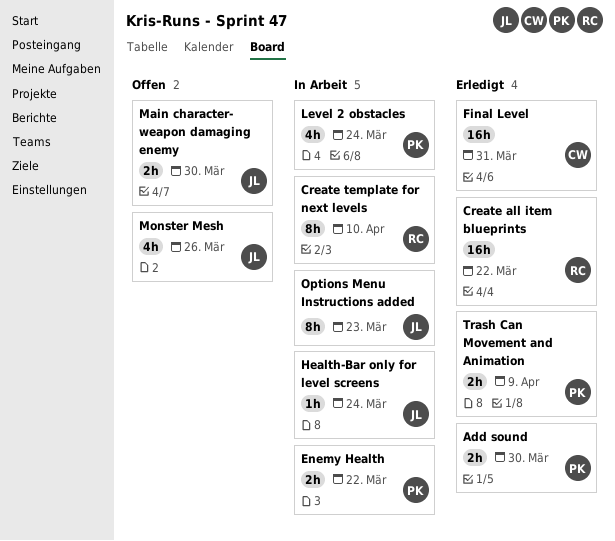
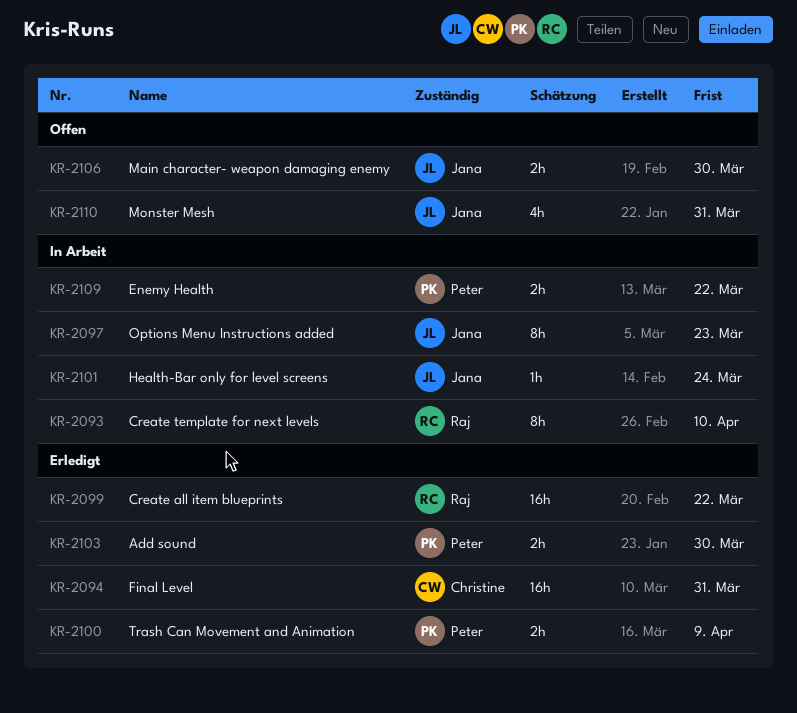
Level 2 obstacles: present -> none
Monster Mesh, due: Mar 26 -> Mar 31

